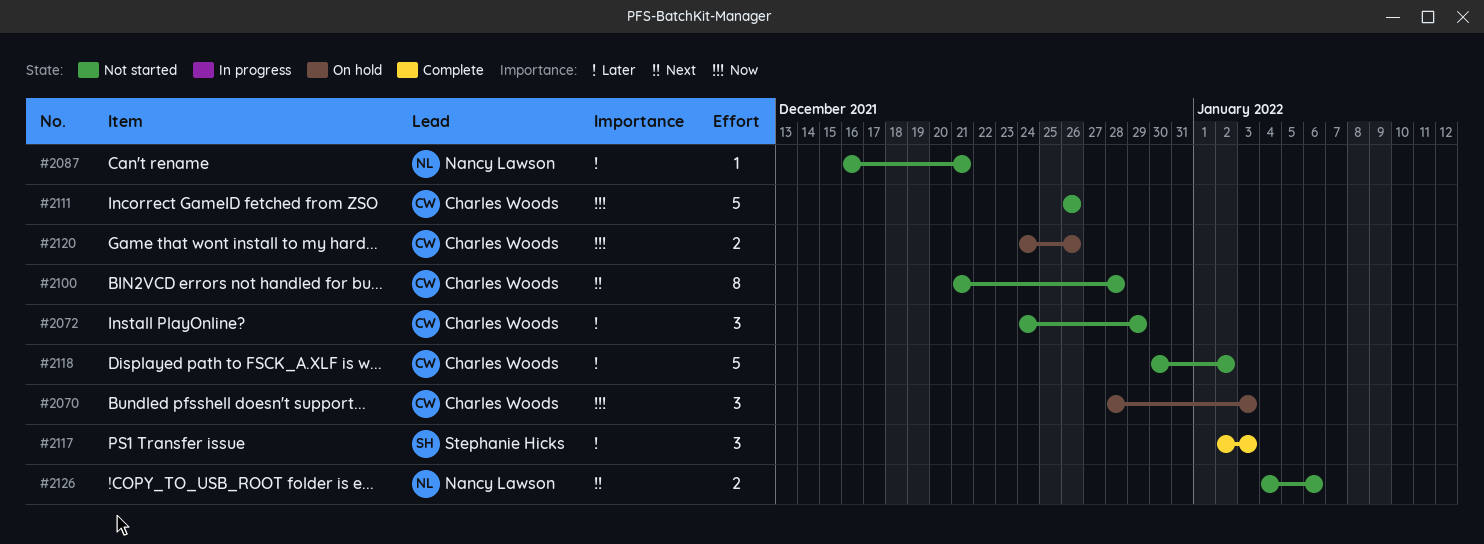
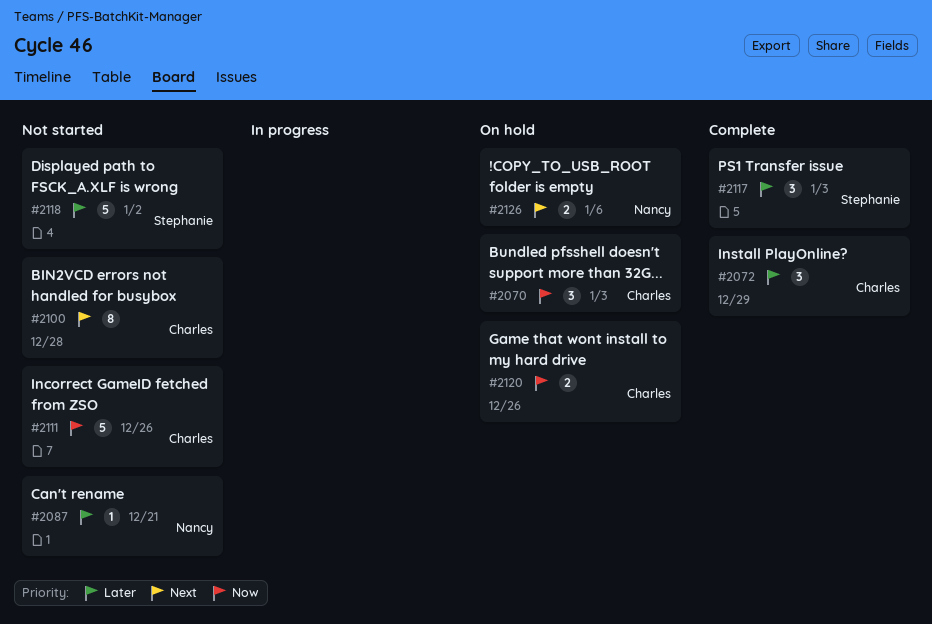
#2072, status: Not started -> Complete
#2118, owner: Charles Woods -> Stephanie Hicks
#2126, status: Not started -> On hold

